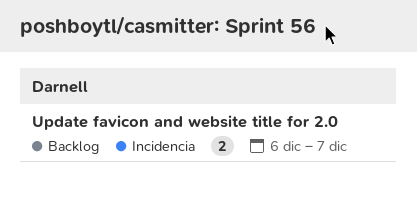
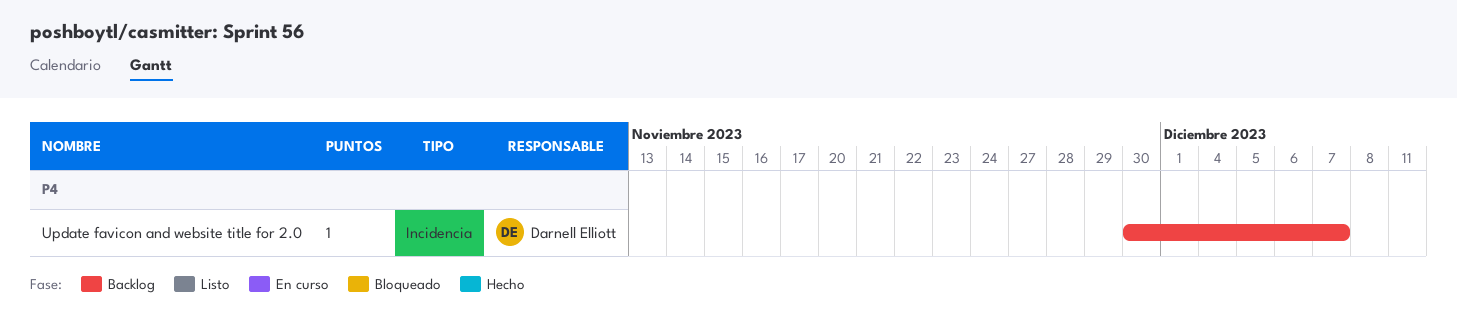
Update favicon and website title for 2.0, estimate: 2 -> 1
Update favicon and website title for 2.0, start: Dec 6 -> Nov 30

